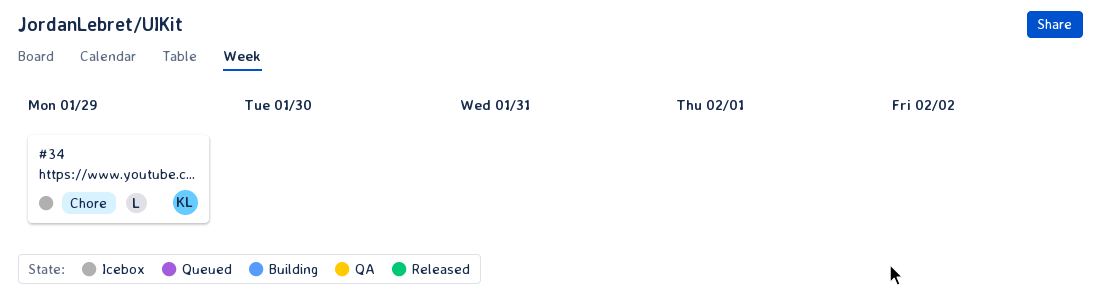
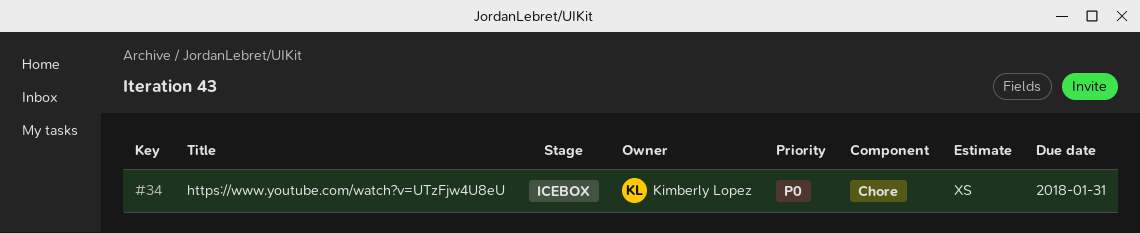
#34, estimate: L -> XS
#34, due: Jan 29 -> Jan 31

